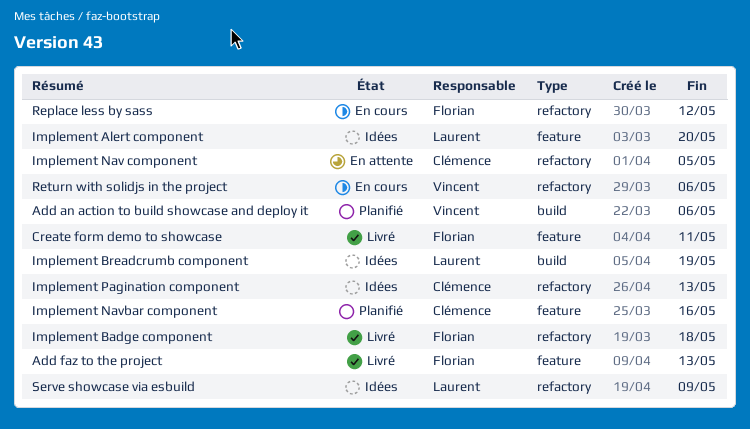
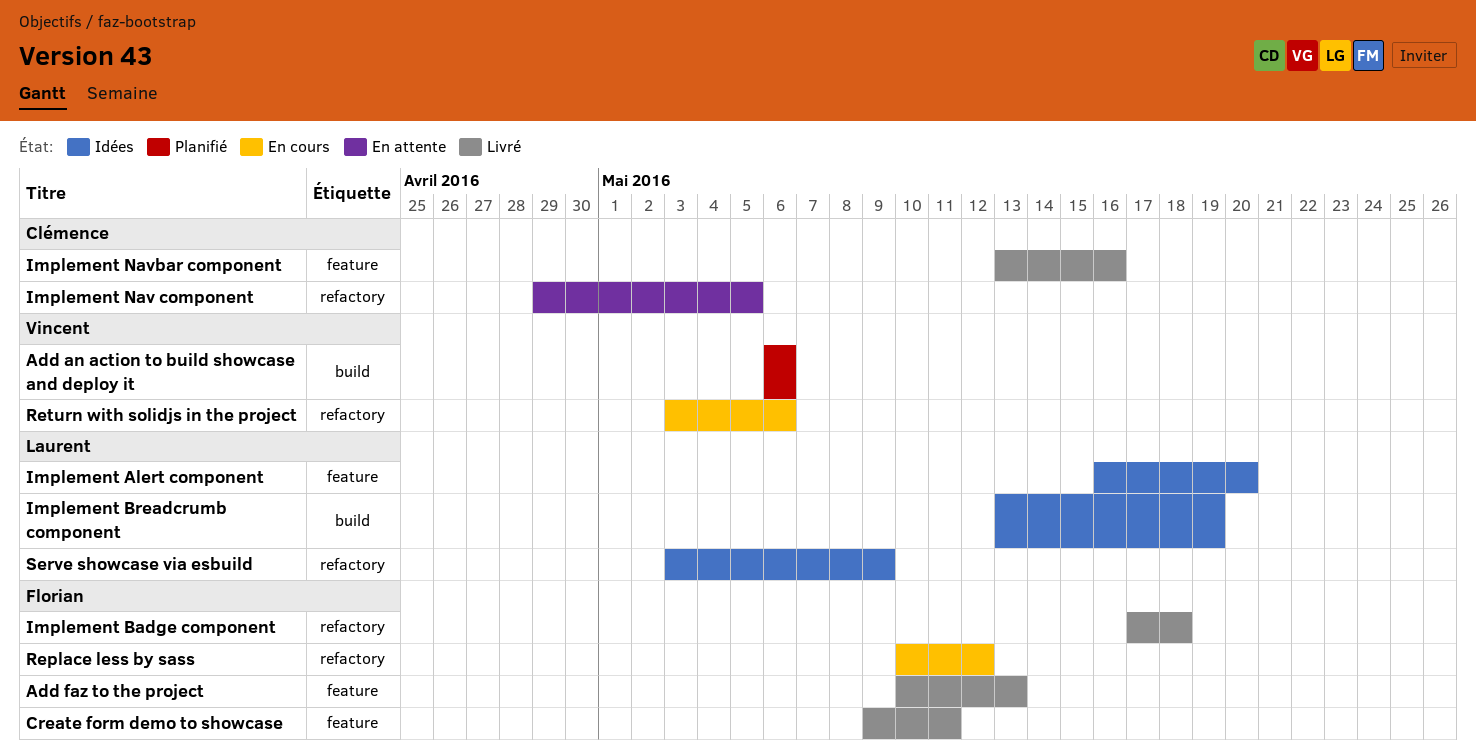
Implement Navbar component, status: Planifié -> Livré
Implement Pagination component: present -> none

